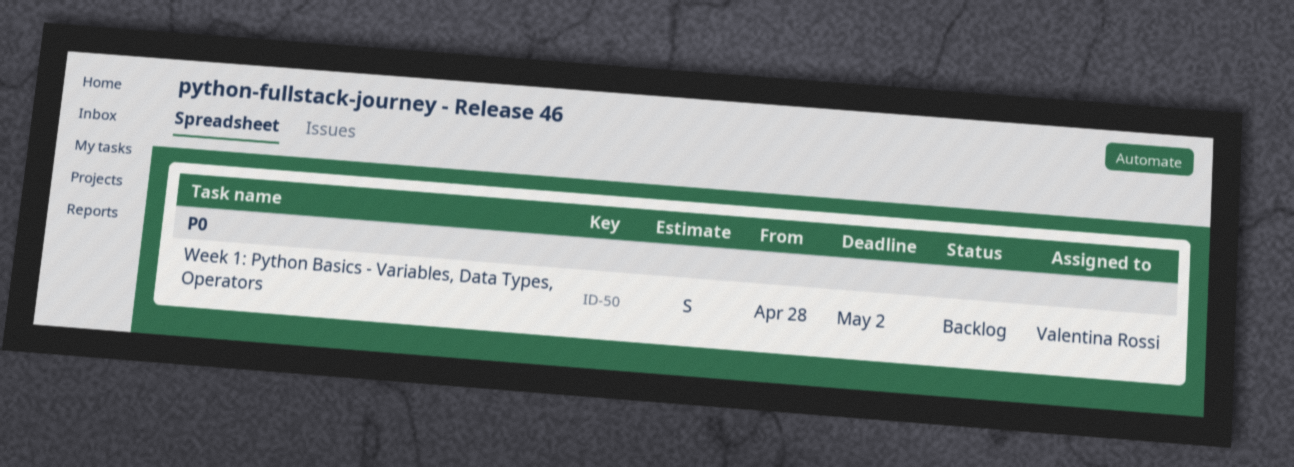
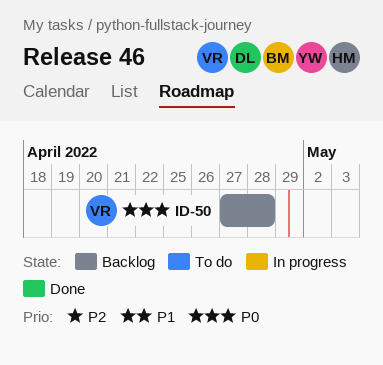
ID-50, start: Apr 28 -> Apr 27
ID-50, due: May 2 -> Apr 28

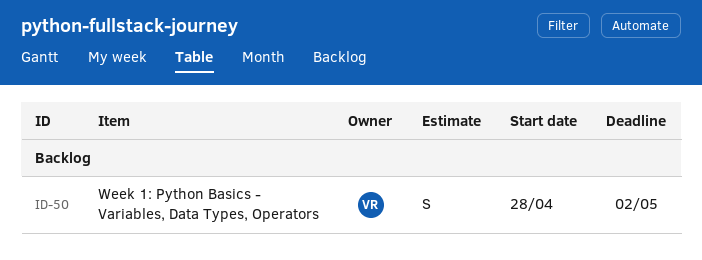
ID-50, start: Apr 27 -> Apr 28
ID-50, due: Apr 28 -> May 2

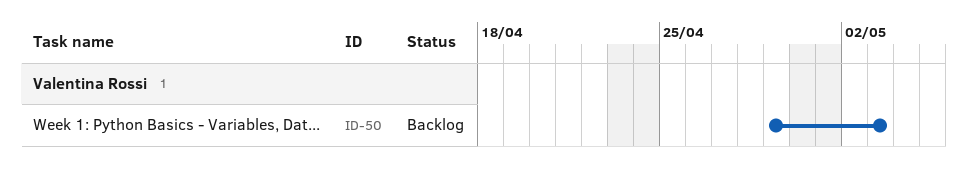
ID-50, start: Apr 28 -> Apr 29
ID-50, due: May 2 -> May 3

